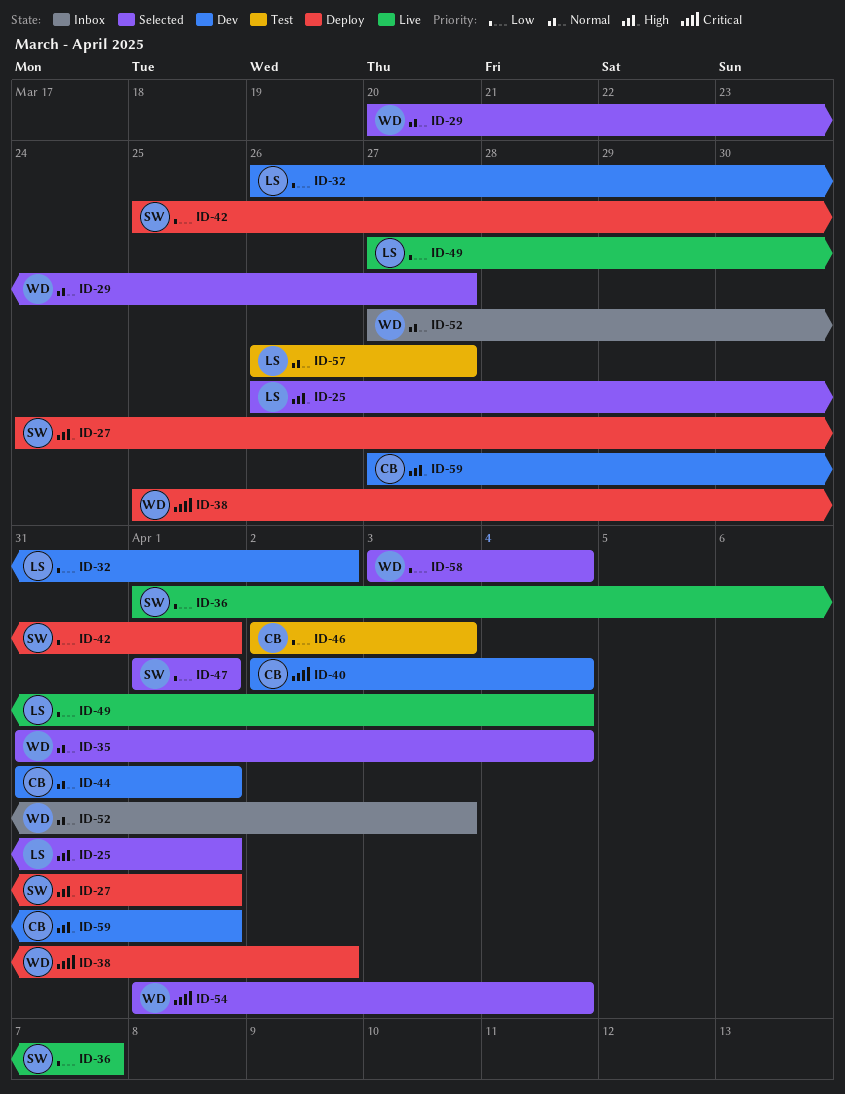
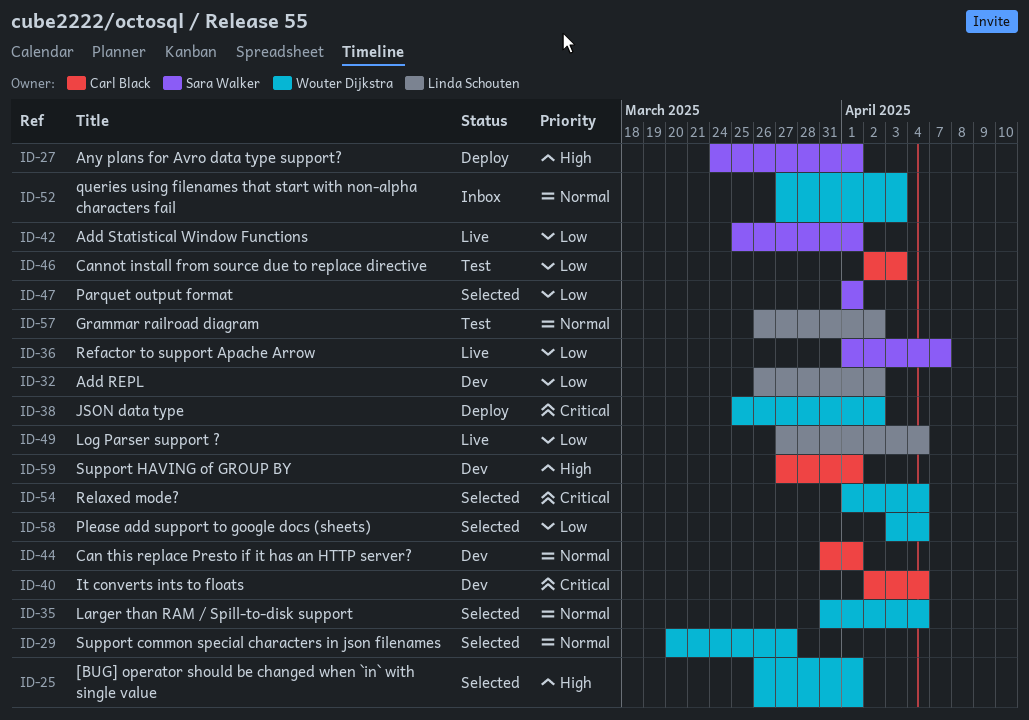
ID-25, owner: Linda Schouten -> Wouter Dijkstra
ID-42, status: Deploy -> Live
ID-57, due: Mar 27 -> Apr 2

